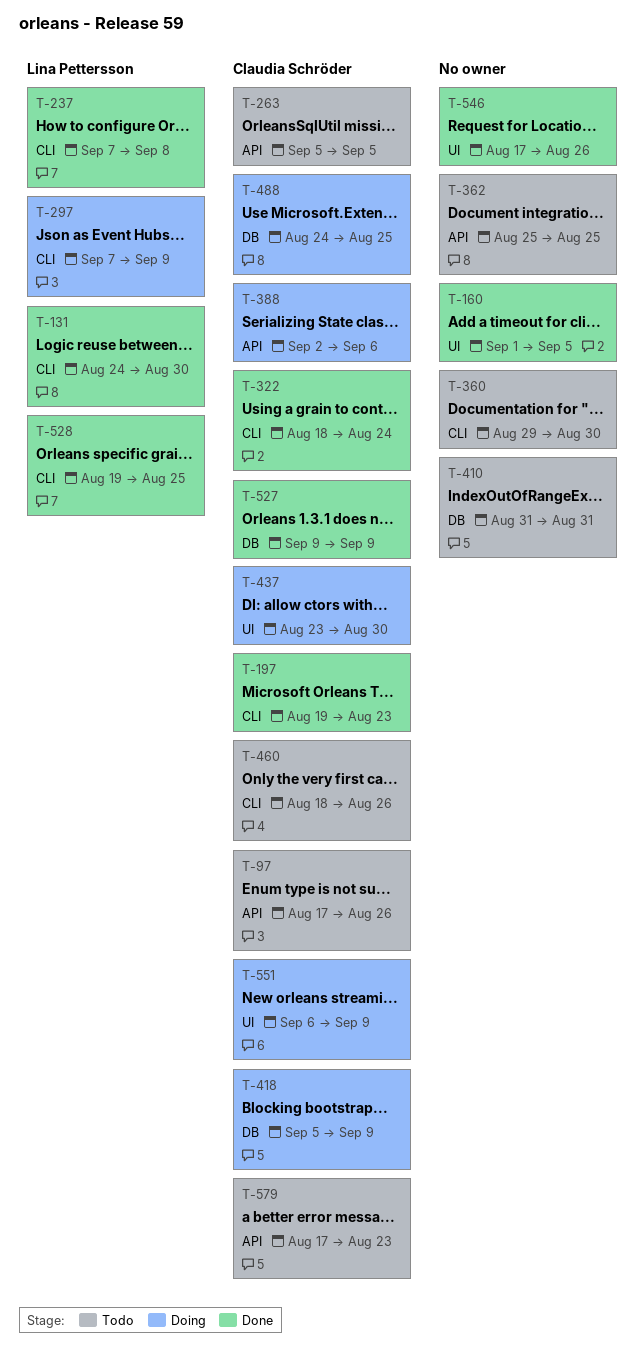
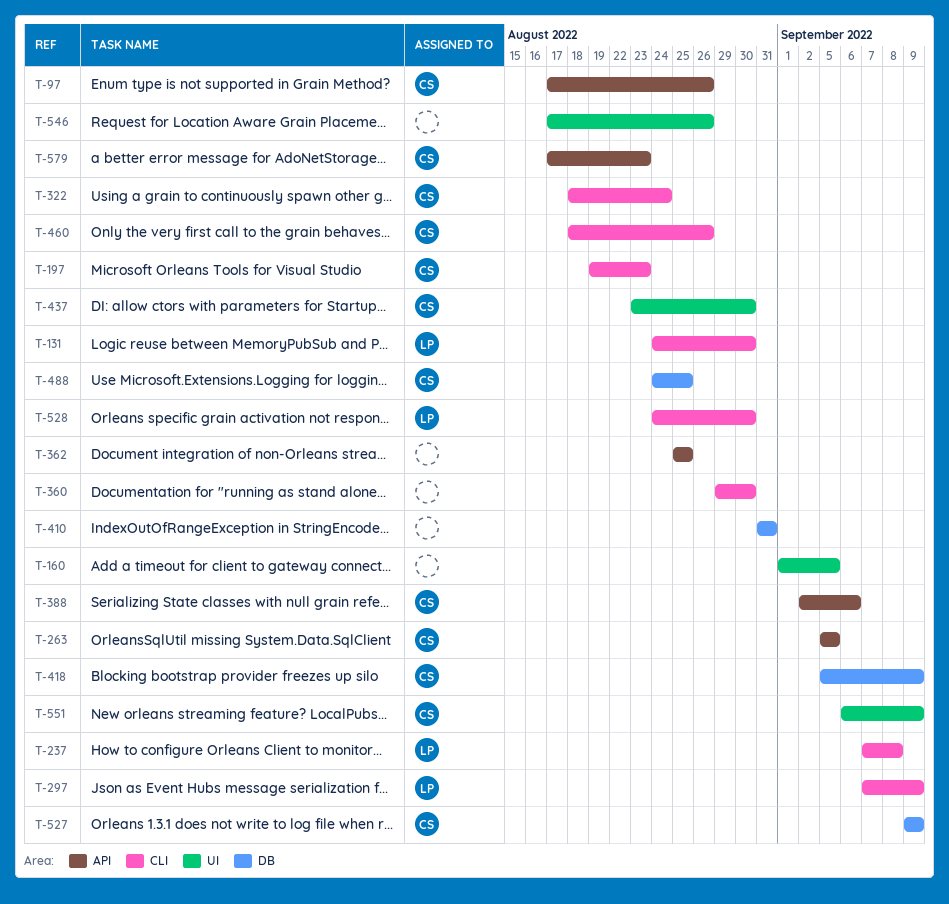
T-528, start: Aug 19 -> Aug 24
T-528, due: Aug 25 -> Aug 30

